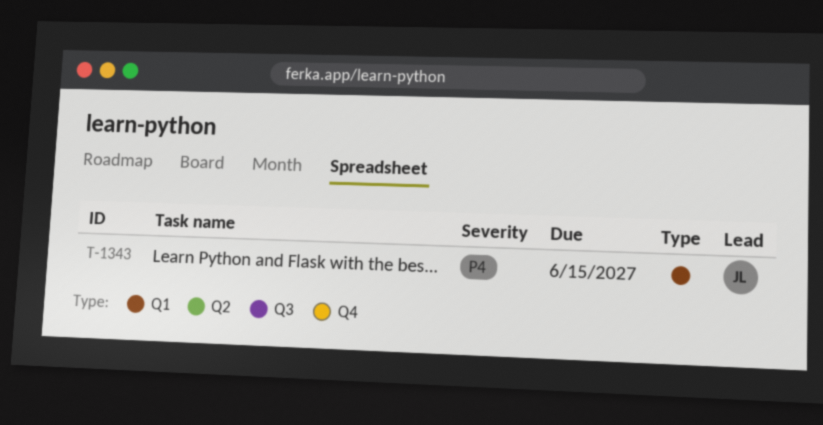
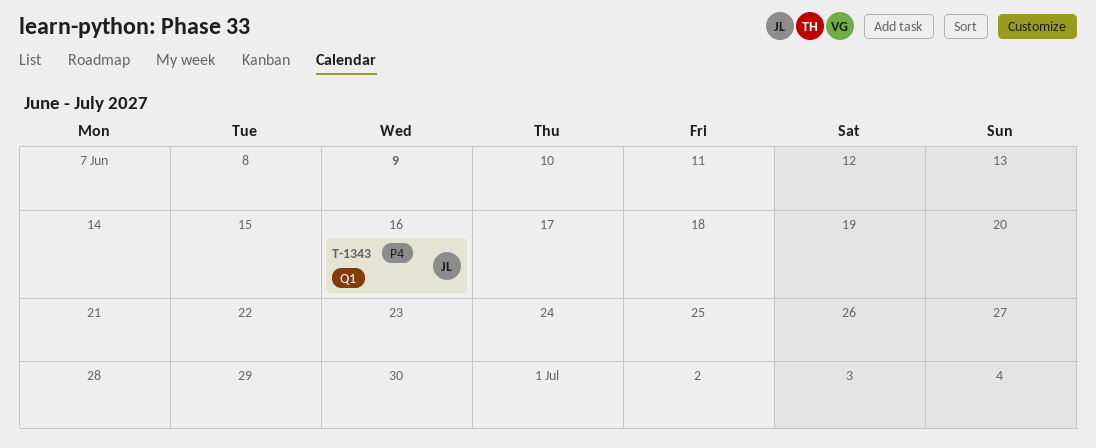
T-1343, due: Jun 15 -> Jun 16

